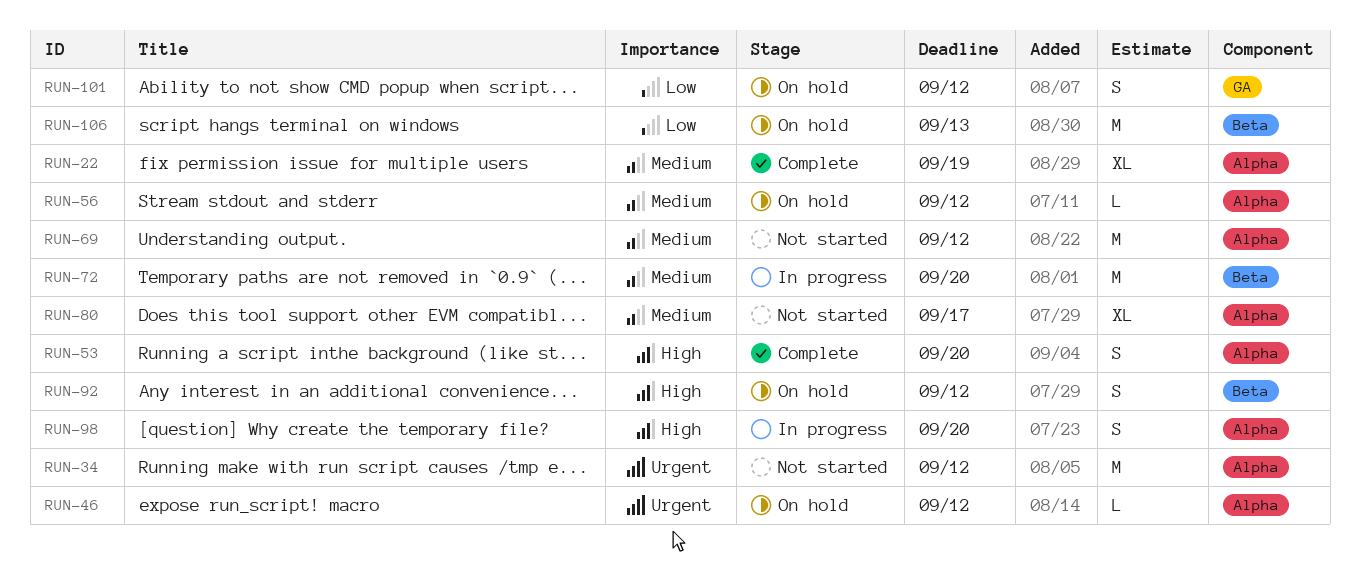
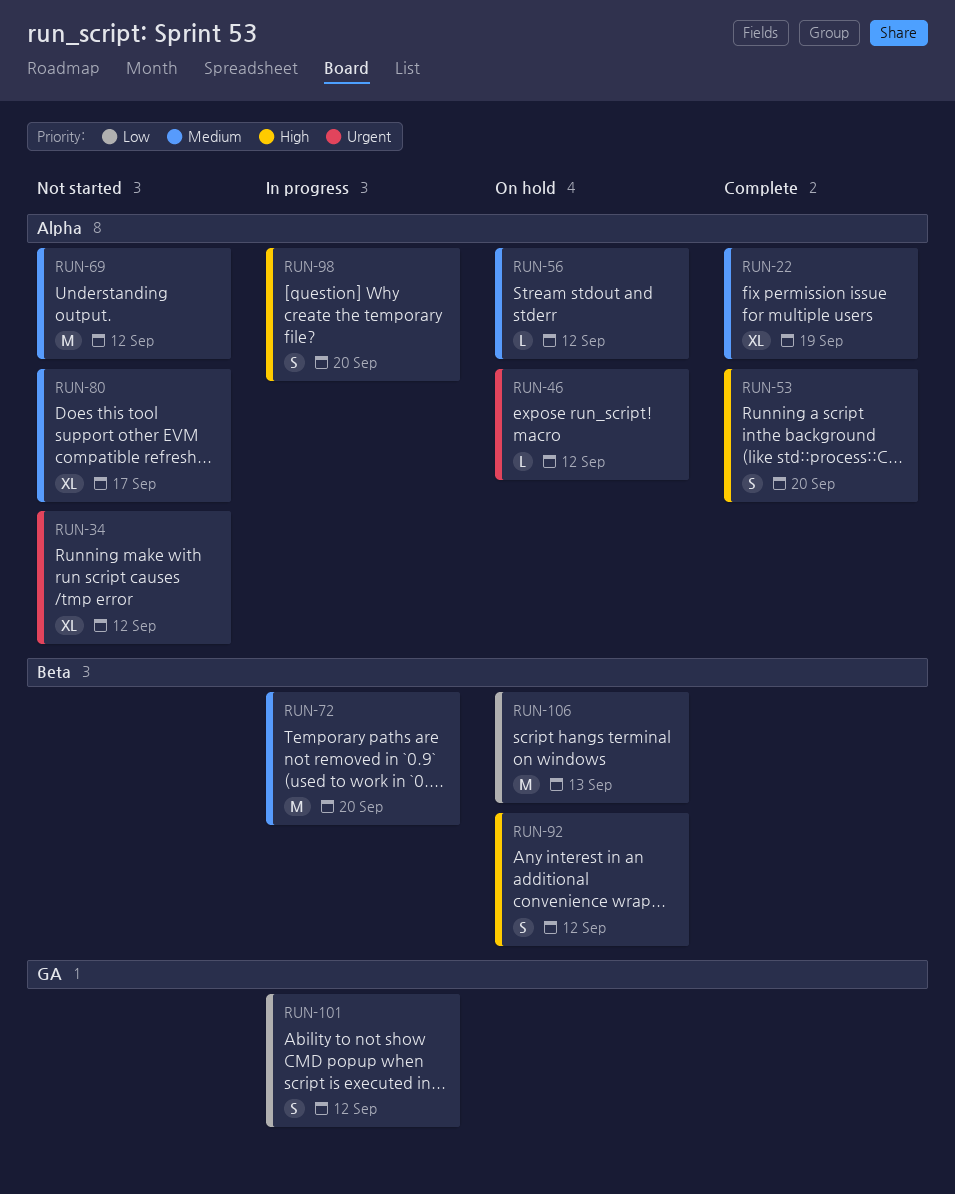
RUN-34, estimate: M -> XL
RUN-101, status: On hold -> In progress

